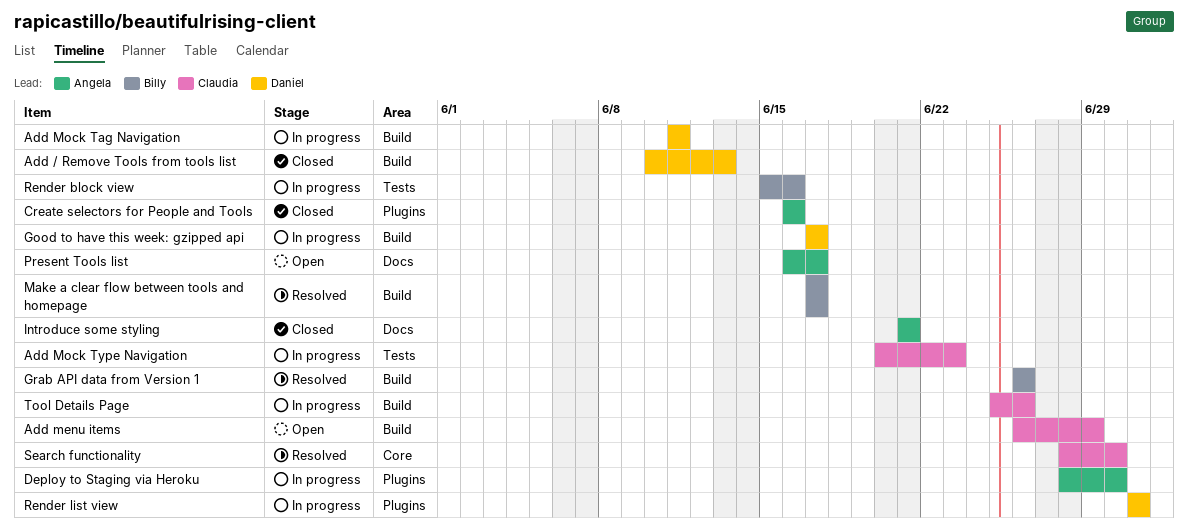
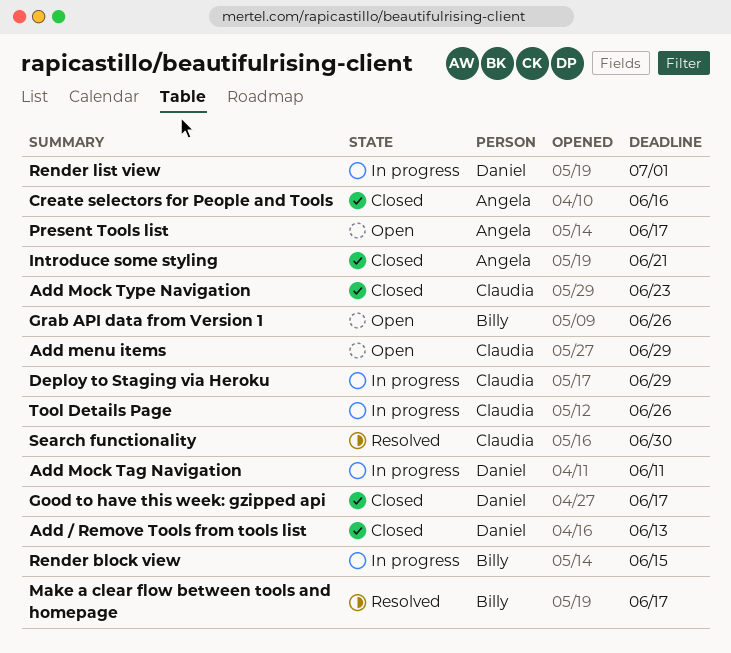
Add Mock Type Navigation, status: In progress -> Closed
Deploy to Staging via Heroku, owner: Angela -> Claudia
Deploy to Staging via Heroku, due: Jun 30 -> Jun 29
Good to have this week: gzipped api, status: In progress -> Closed
Grab API data from Version 1, status: Resolved -> Open
Render block view, due: Jun 16 -> Jun 15

